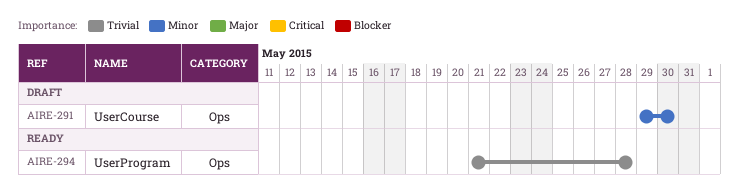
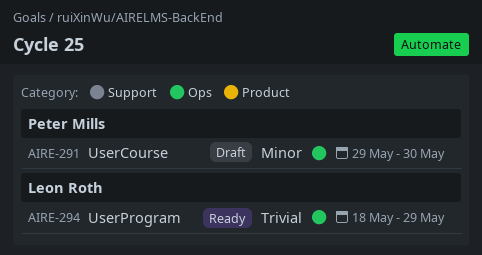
AIRE-294, start: May 21 -> May 18
AIRE-294, due: May 28 -> May 29

